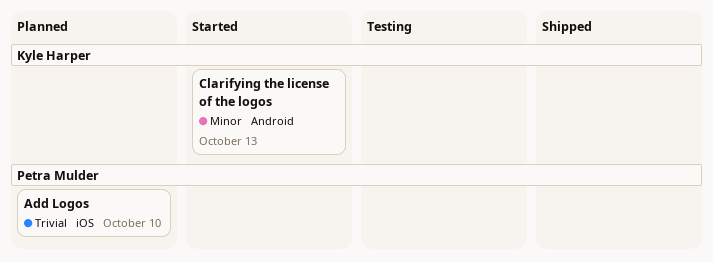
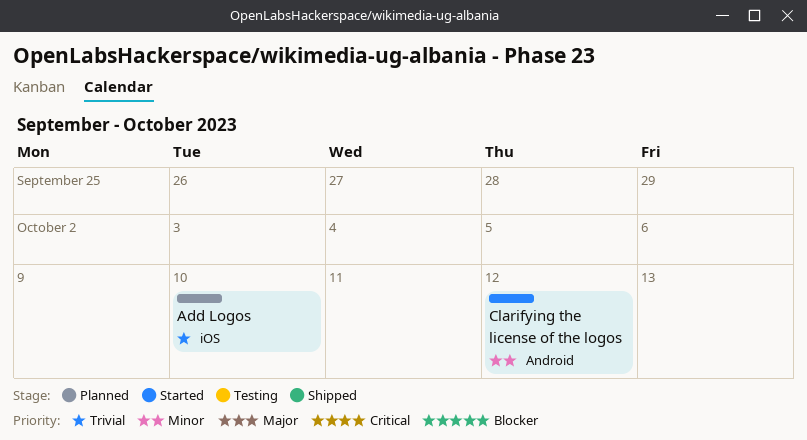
Clarifying the license of the logos, due: Oct 13 -> Oct 12

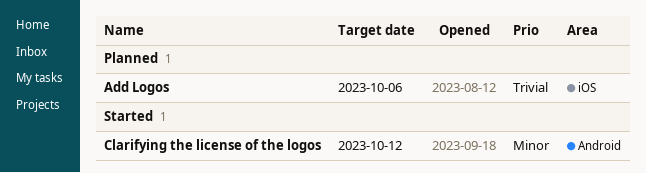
Add Logos, due: Oct 10 -> Oct 6

